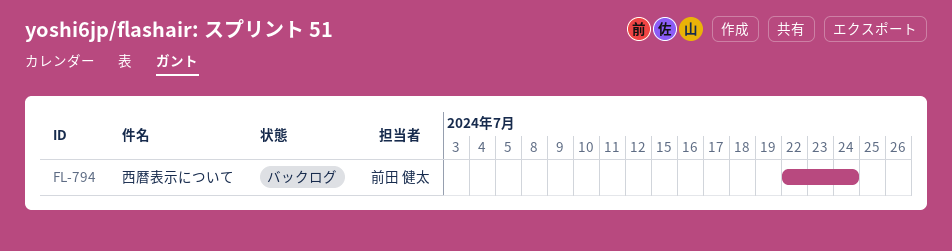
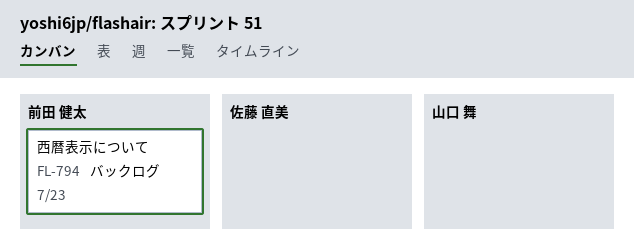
FL-794, due: Jul 24 -> Jul 23

